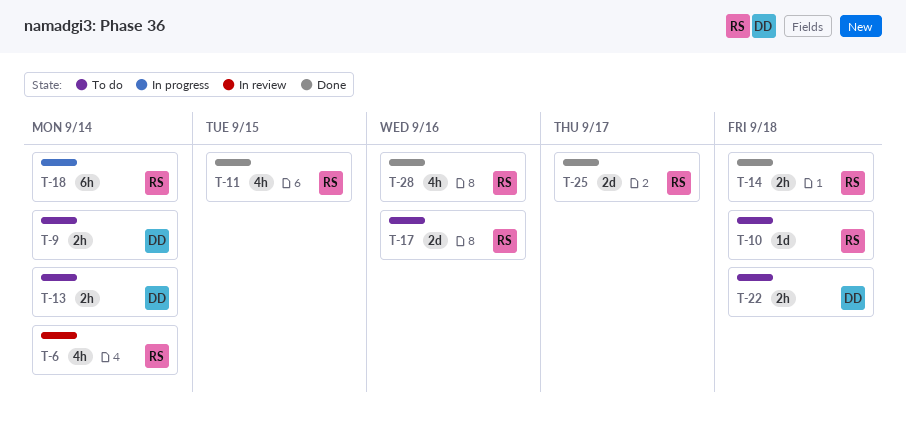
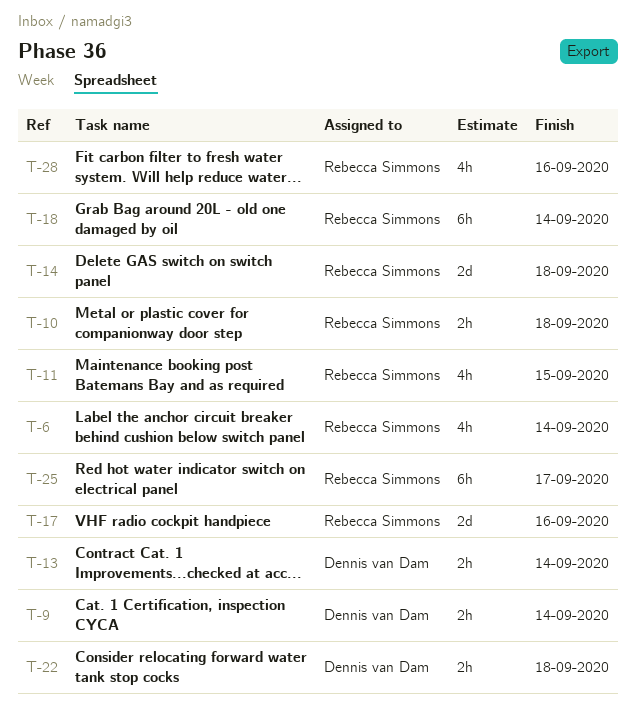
T-10, estimate: 1d -> 2h
T-14, estimate: 2h -> 2d
T-25, estimate: 2d -> 6h

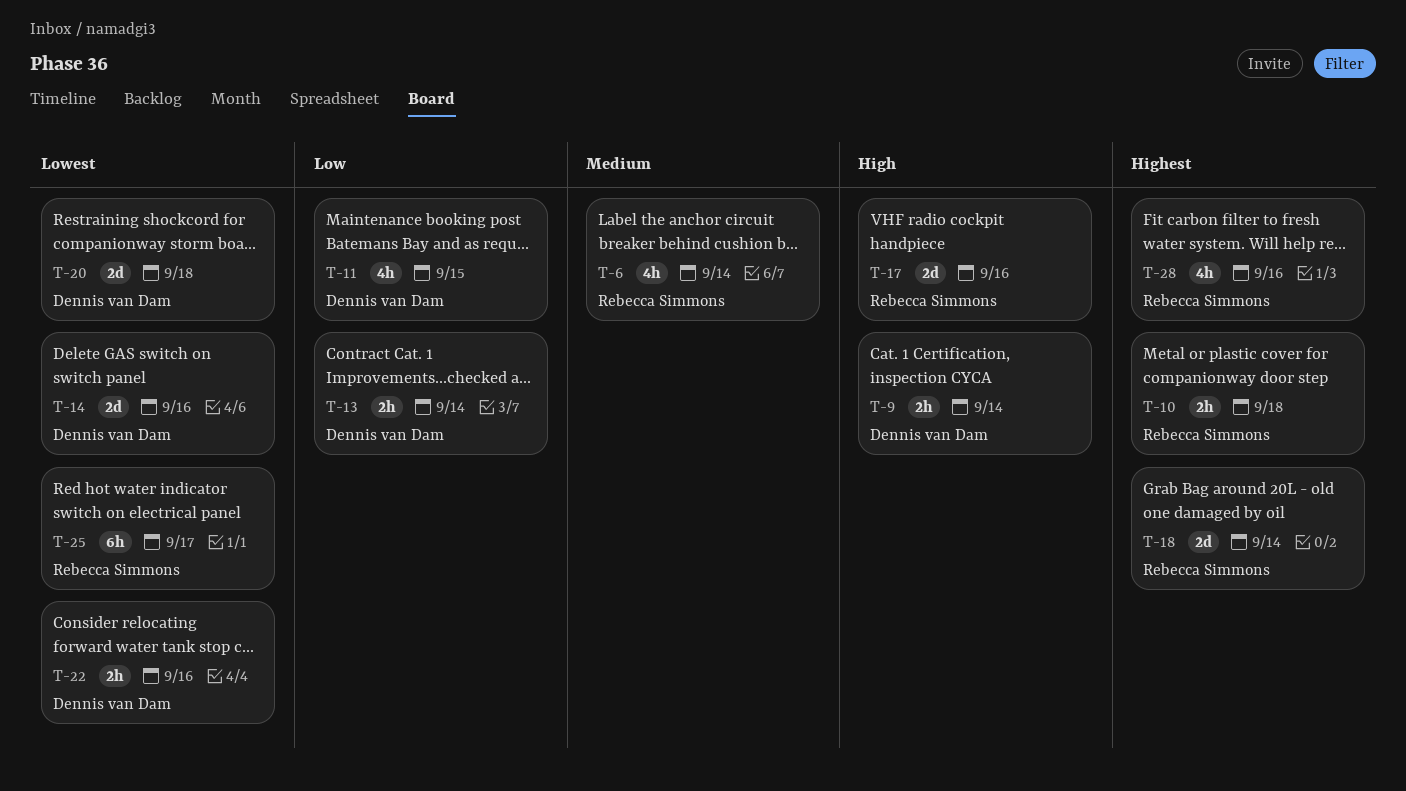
T-11, owner: Rebecca Simmons -> Dennis van Dam
T-14, owner: Rebecca Simmons -> Dennis van Dam
T-14, due: Sep 18 -> Sep 16
T-18, estimate: 6h -> 2d
T-20: none -> present
T-22, due: Sep 18 -> Sep 16

